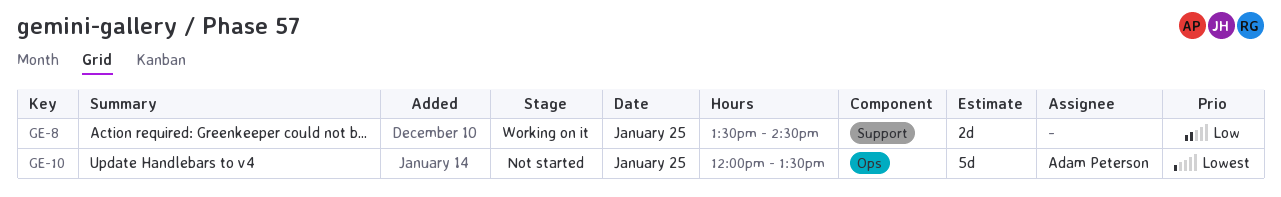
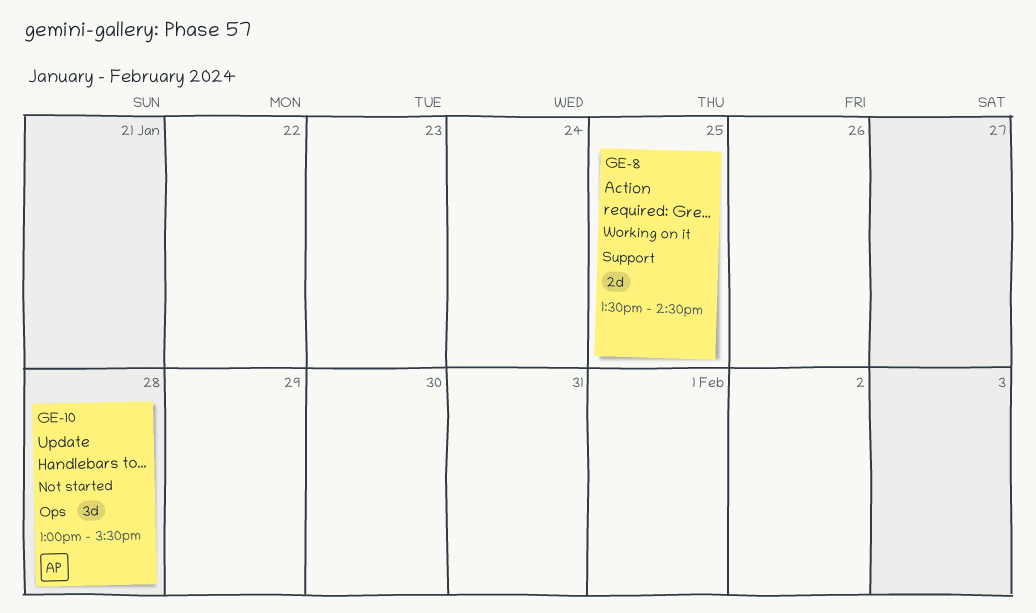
GE-10, estimate: 5d -> 3d
GE-10, day: Jan 25 -> Jan 28
GE-10, begins: 12:00 -> 13:00
GE-10, ends: 13:30 -> 15:30

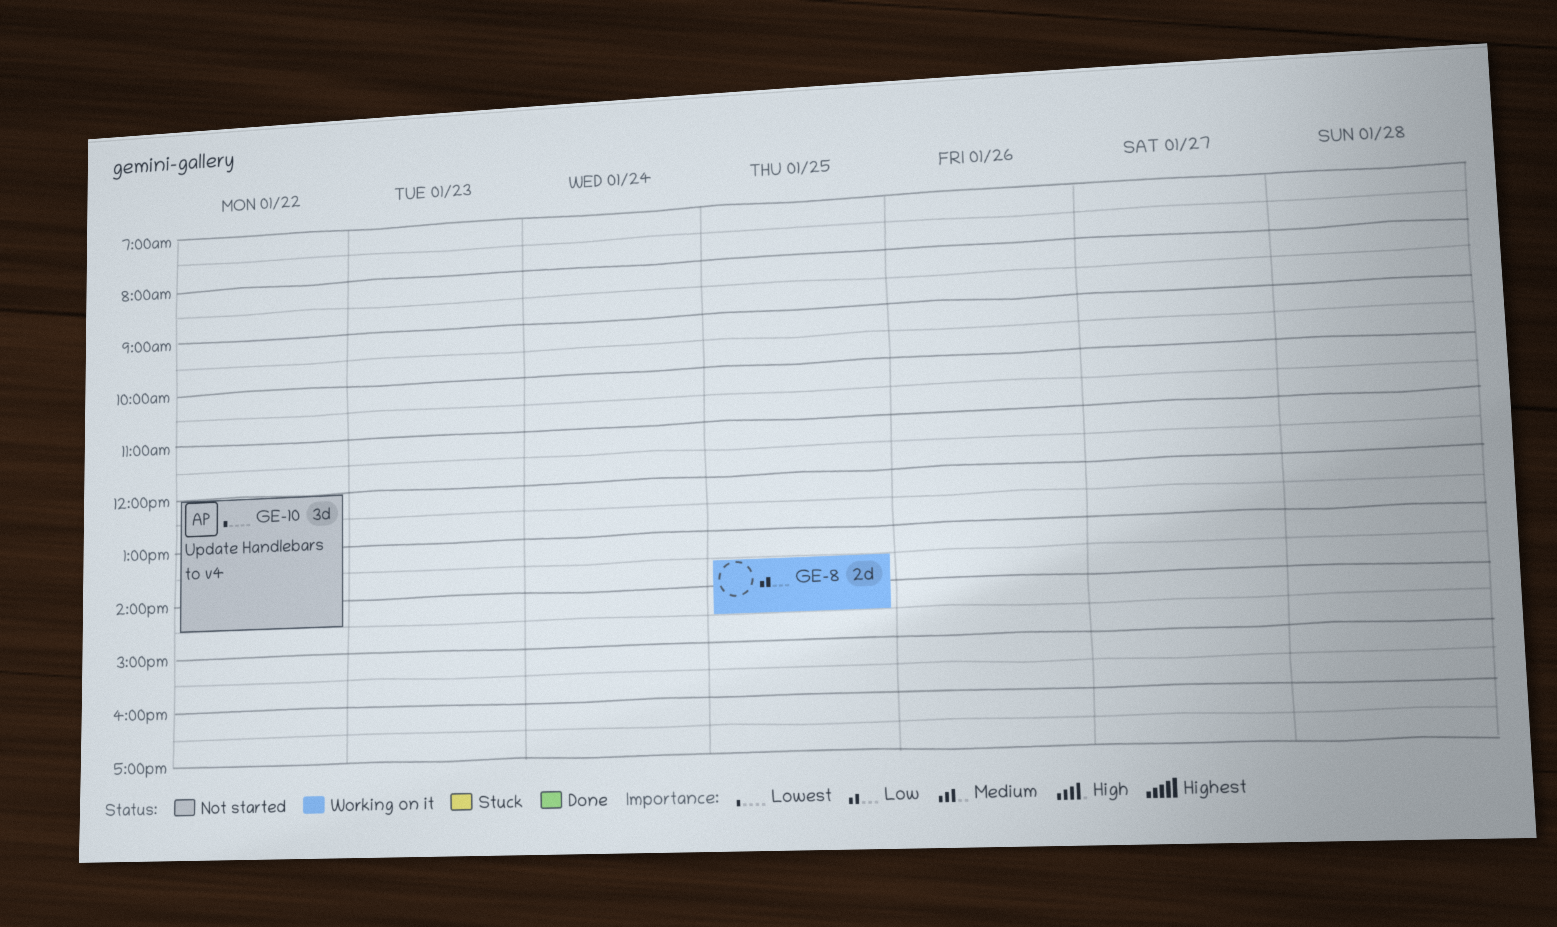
GE-10, day: Jan 28 -> Jan 22
GE-10, begins: 13:00 -> 12:00
GE-10, ends: 15:30 -> 14:30

